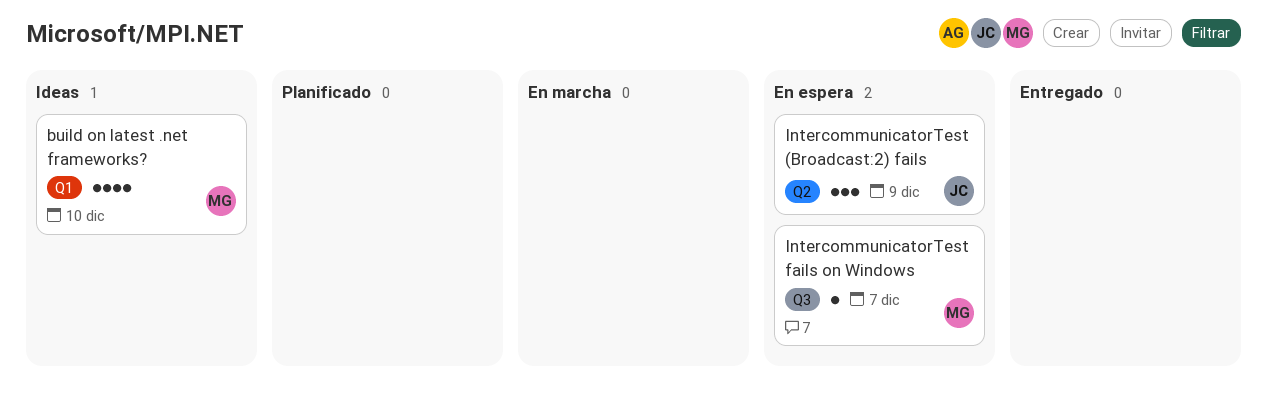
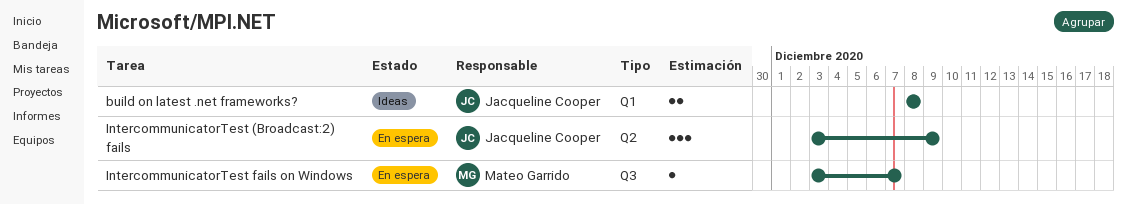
build on latest .net frameworks?, owner: Mateo Garrido -> Jacqueline Cooper
build on latest .net frameworks?, estimate: 4 -> 2
build on latest .net frameworks?, due: Dec 10 -> Dec 8

